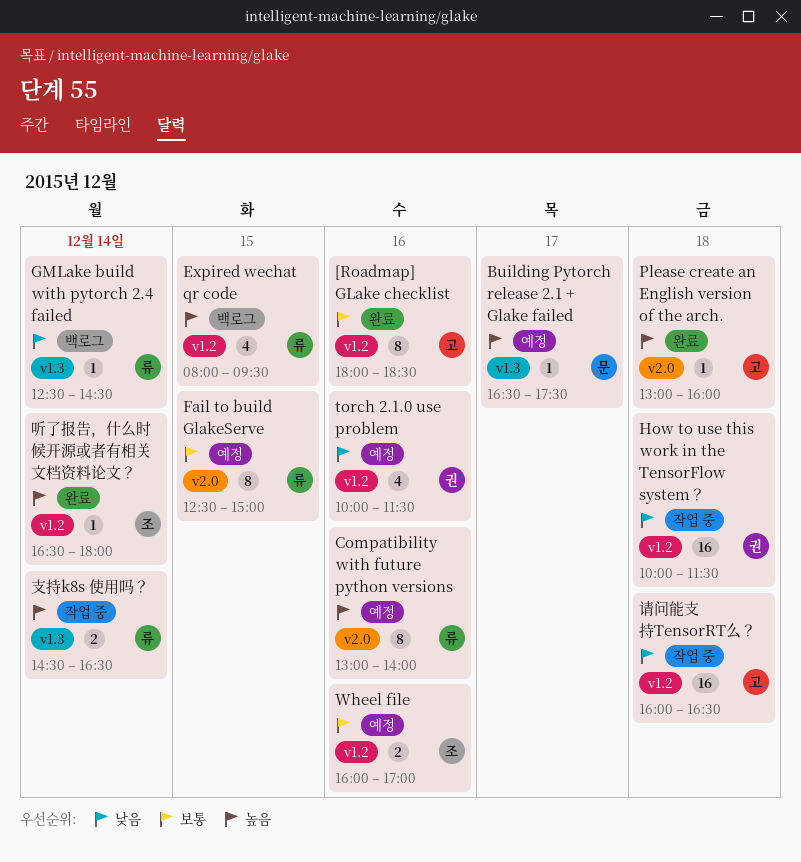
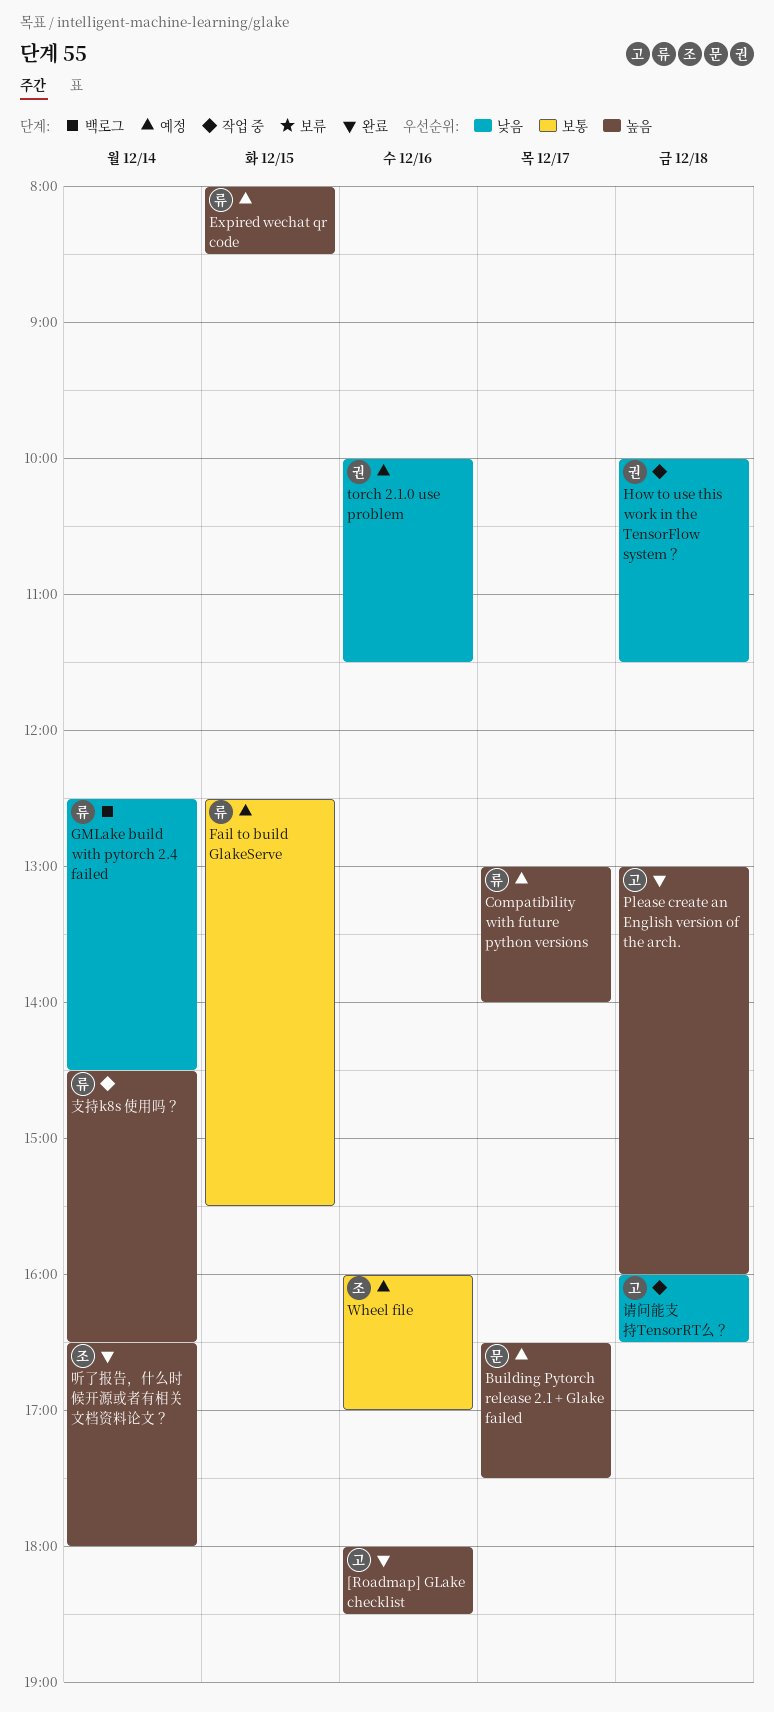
[Roadmap] GLake checklist, priority: 보통 -> 높음
Compatibility with future python versions, day: Dec 16 -> Dec 17
Expired wechat qr code, status: 백로그 -> 예정
Expired wechat qr code, ends: 09:30 -> 08:30
Fail to build GlakeServe, ends: 15:00 -> 15:30

